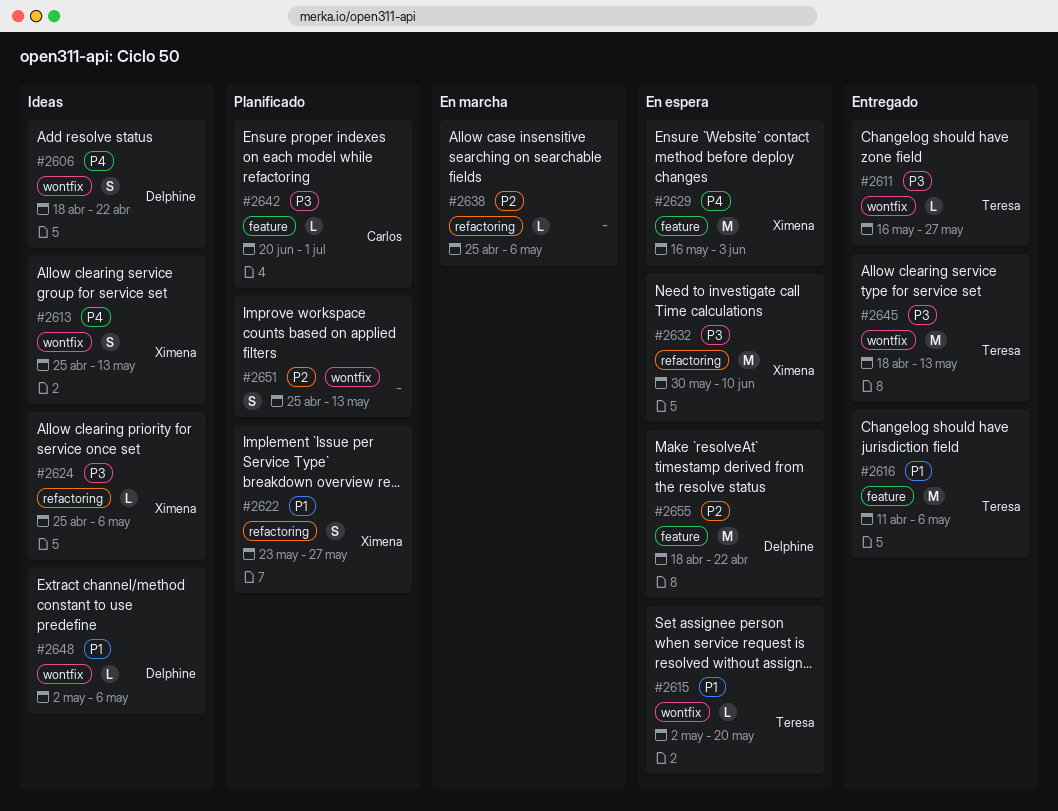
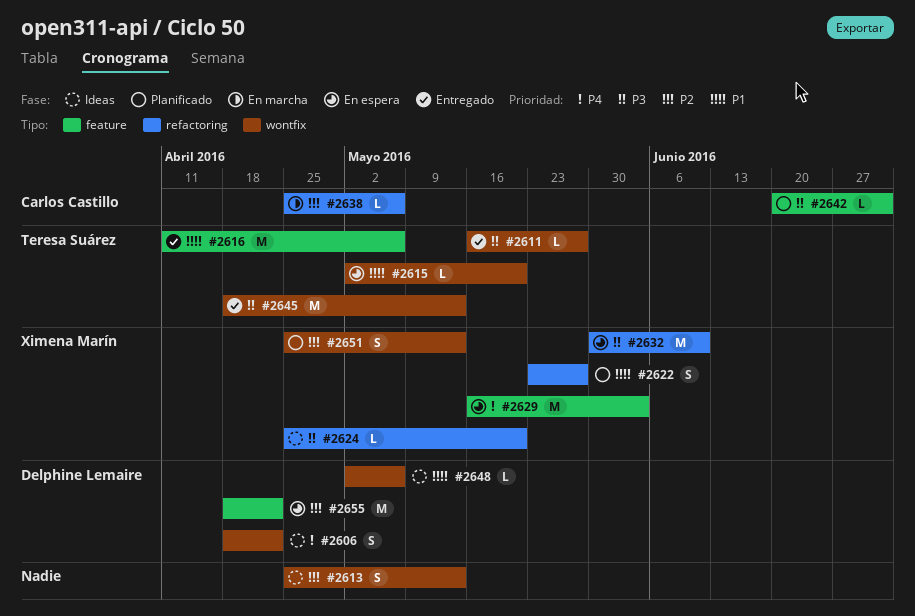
#2613, owner: Ximena Marín -> none
#2613, priority: P4 -> P2
#2624, due: May 6 -> May 20
#2638, owner: none -> Carlos Castillo
#2651, owner: none -> Ximena Marín

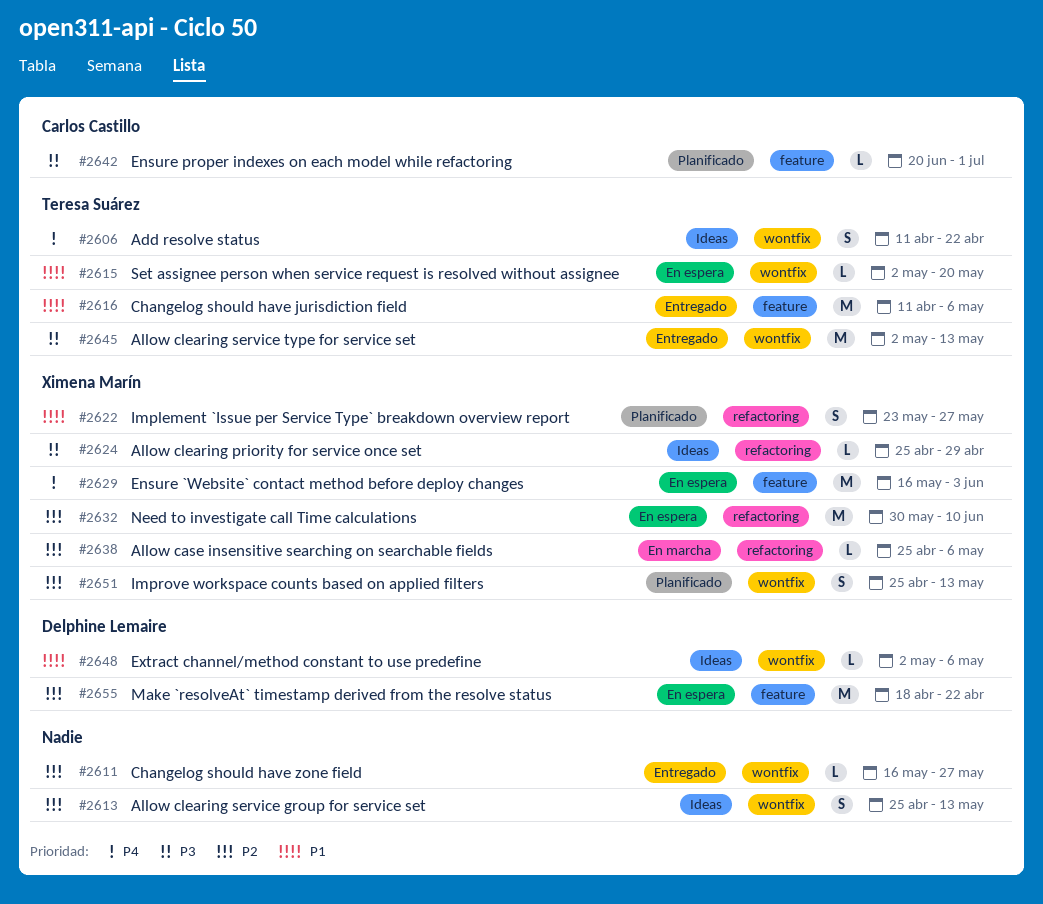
#2606, owner: Delphine Lemaire -> Teresa Suárez
#2606, start: Apr 18 -> Apr 11
#2611, owner: Teresa Suárez -> none
#2611, priority: P3 -> P2
#2624, due: May 20 -> Apr 29
#2632, priority: P3 -> P2
#2638, owner: Carlos Castillo -> Ximena Marín
#2645, start: Apr 18 -> May 2

